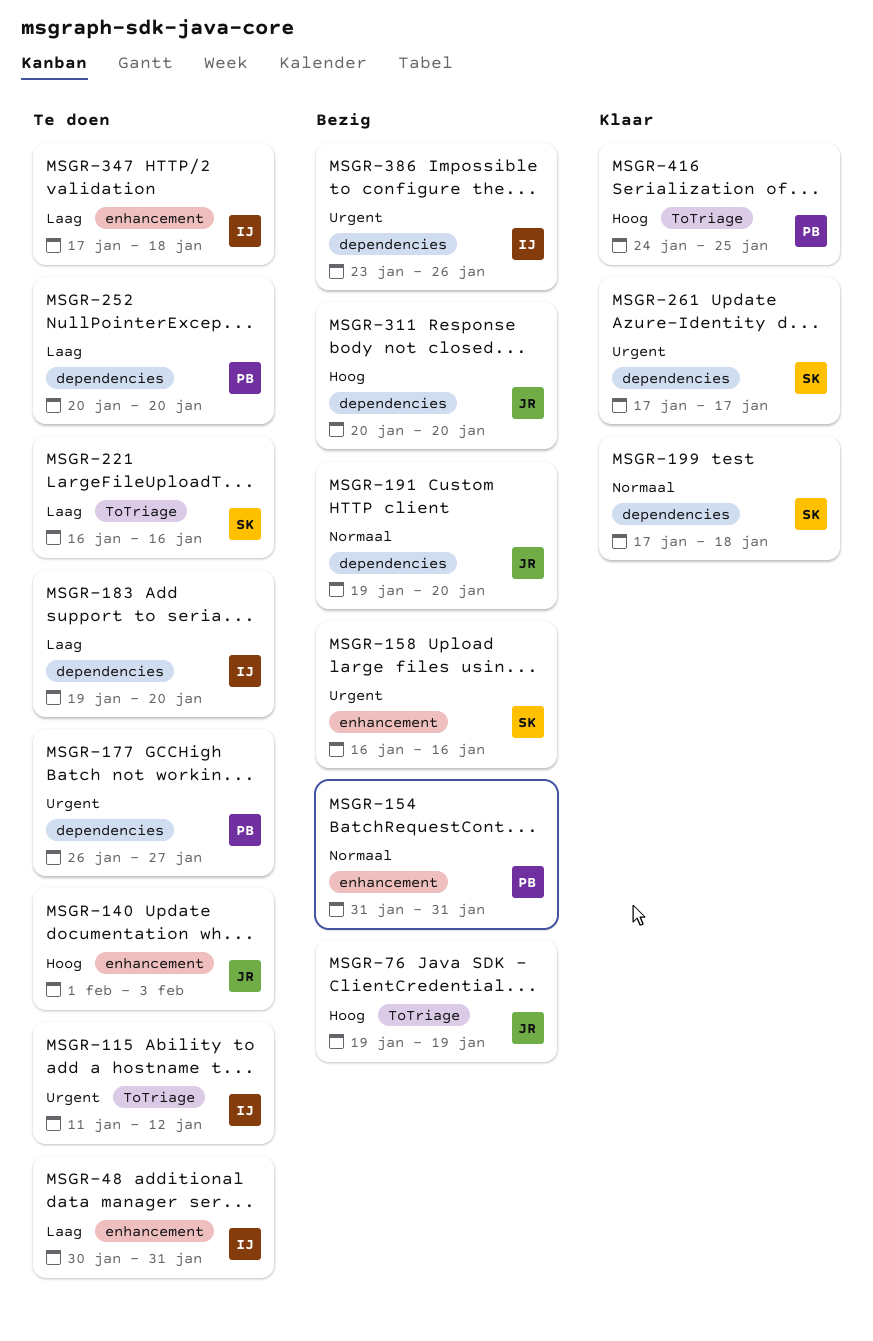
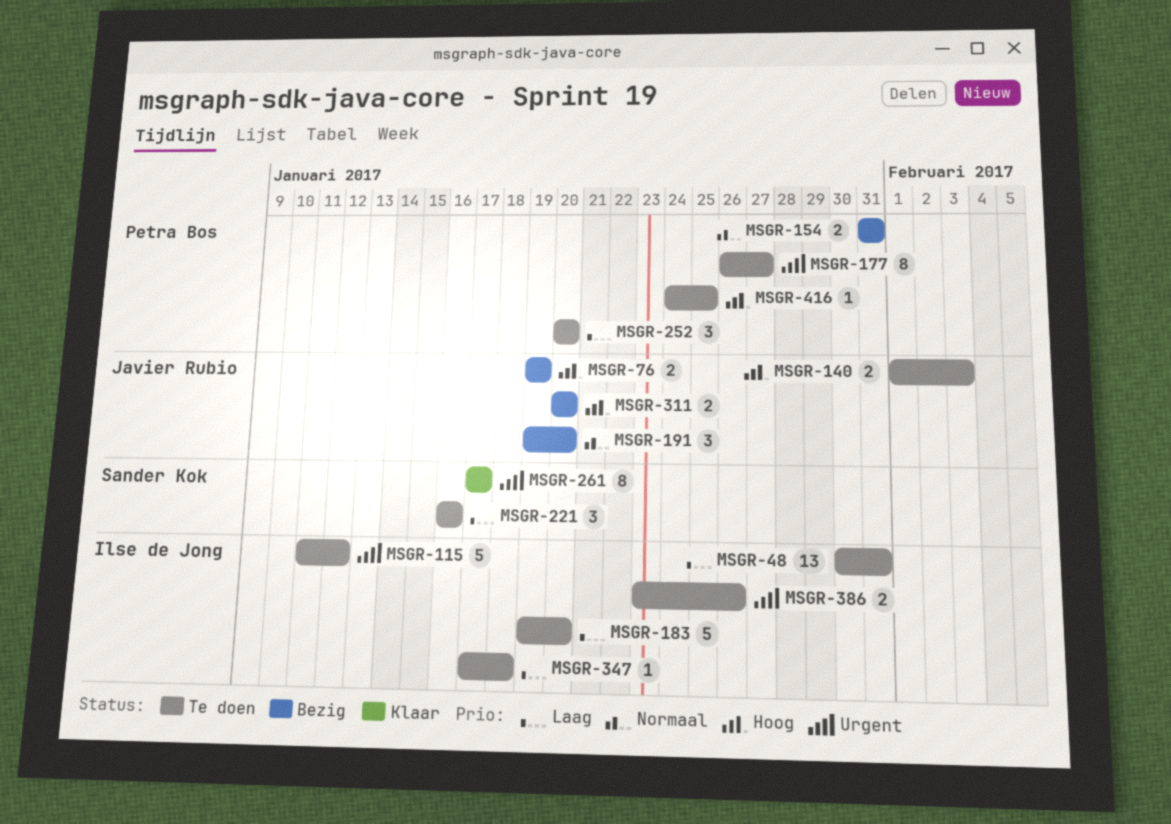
MSGR-158: present -> none
MSGR-199: present -> none
MSGR-386, status: Bezig -> Te doen
MSGR-416, status: Klaar -> Te doen

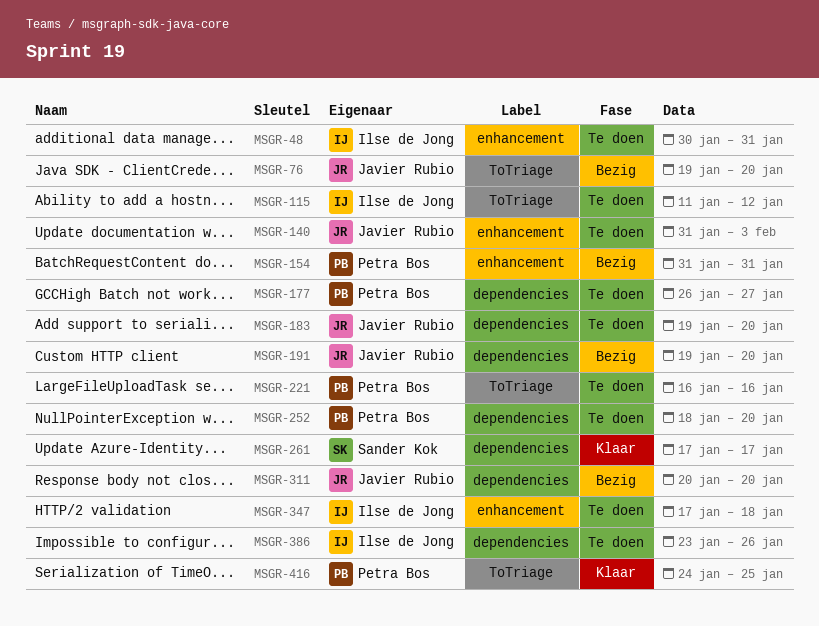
MSGR-76, due: Jan 19 -> Jan 20
MSGR-140, start: Feb 1 -> Jan 31
MSGR-183, owner: Ilse de Jong -> Javier Rubio
MSGR-221, owner: Sander Kok -> Petra Bos
MSGR-252, start: Jan 20 -> Jan 18
MSGR-416, status: Te doen -> Klaar

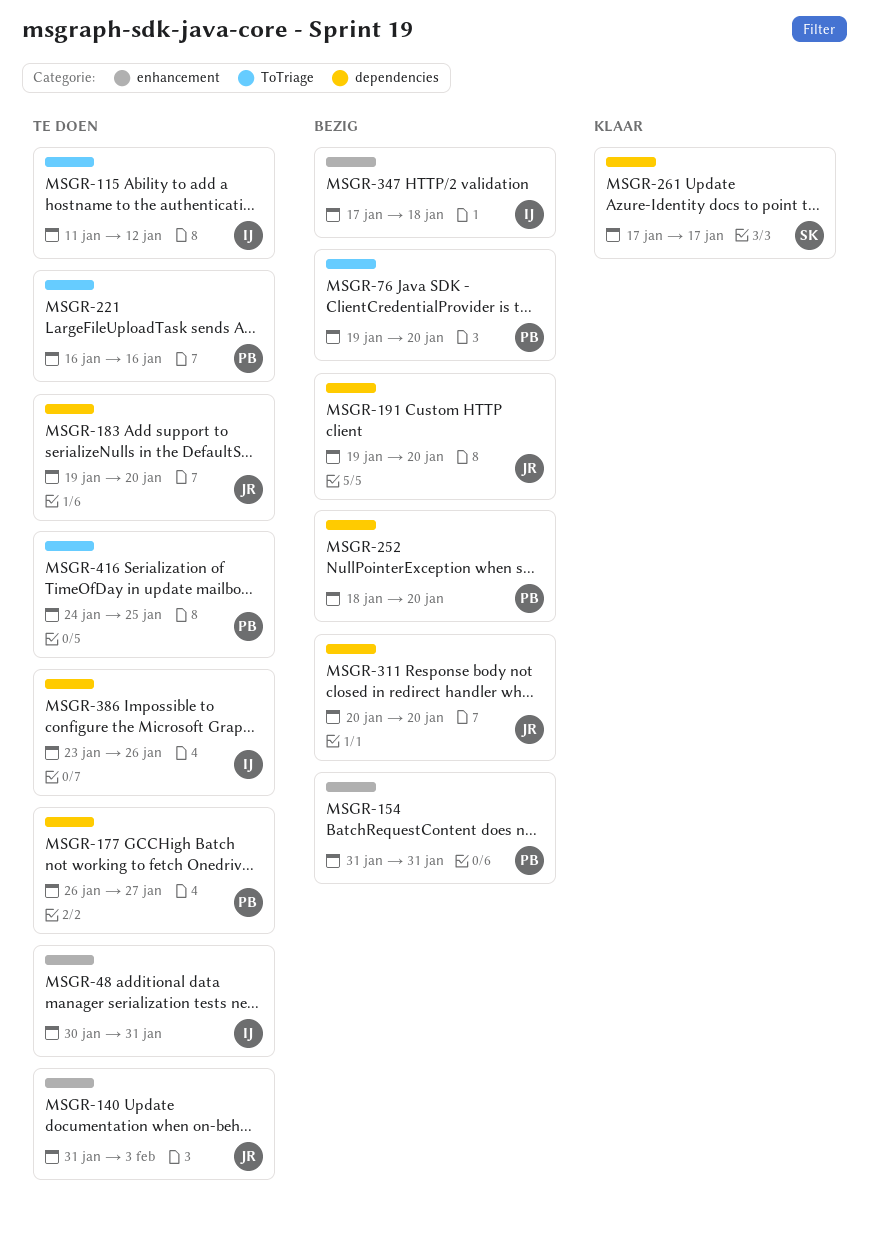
MSGR-76, owner: Javier Rubio -> Petra Bos
MSGR-252, status: Te doen -> Bezig
MSGR-347, status: Te doen -> Bezig
MSGR-416, status: Klaar -> Te doen

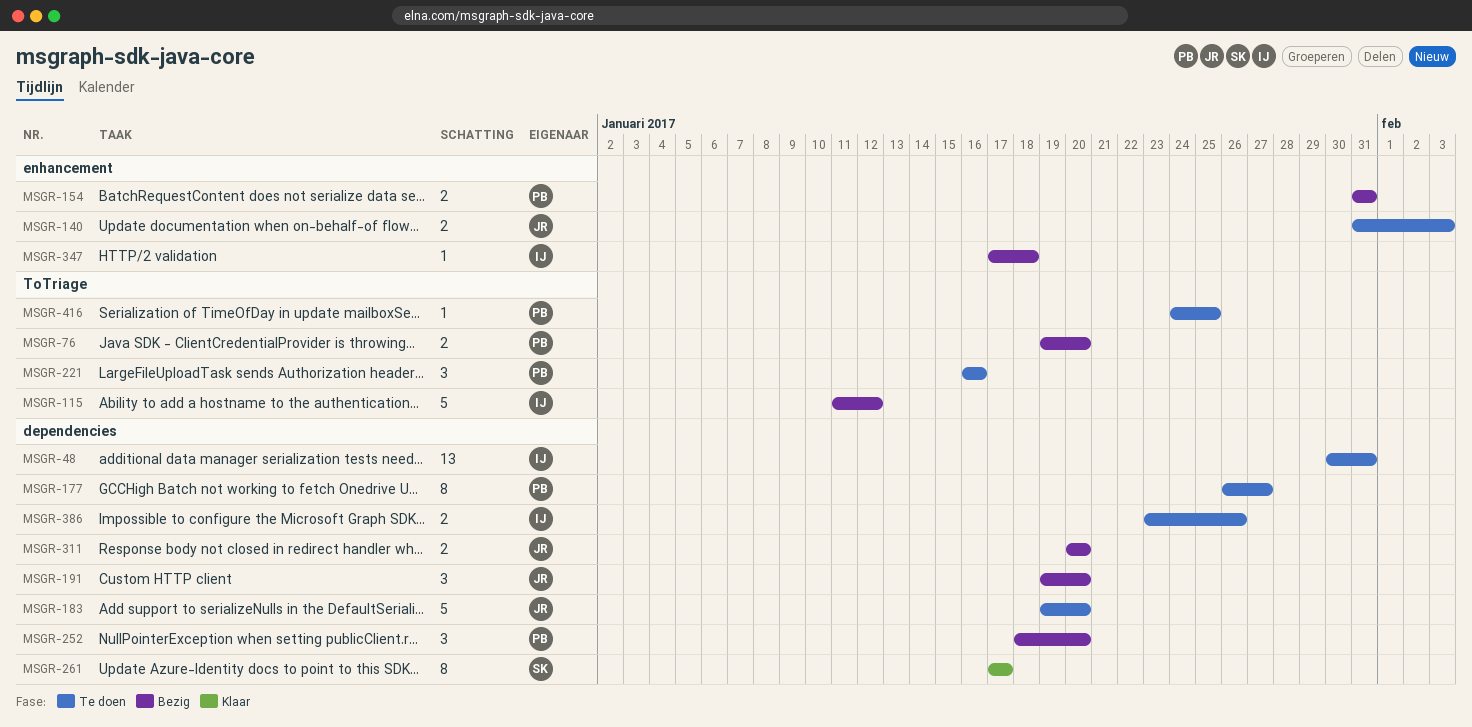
MSGR-48, label: enhancement -> dependencies
MSGR-115, status: Te doen -> Bezig

